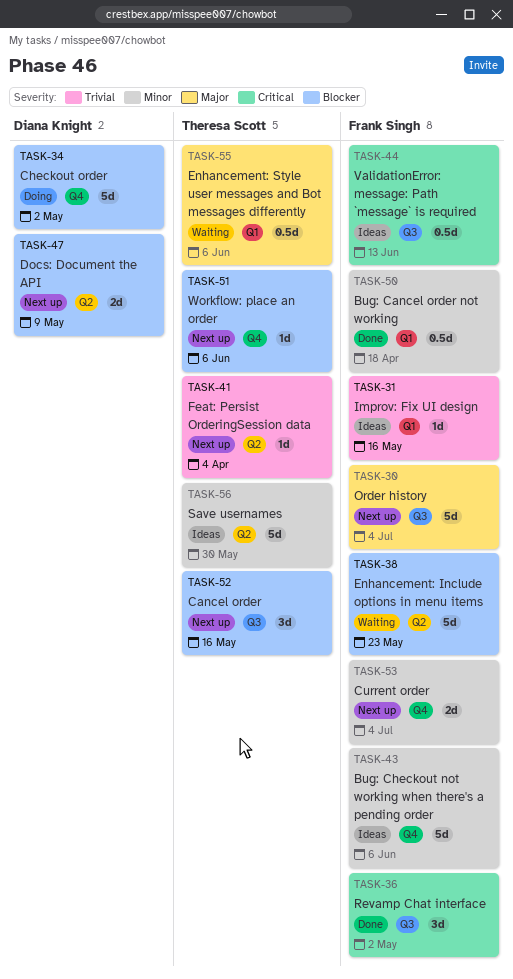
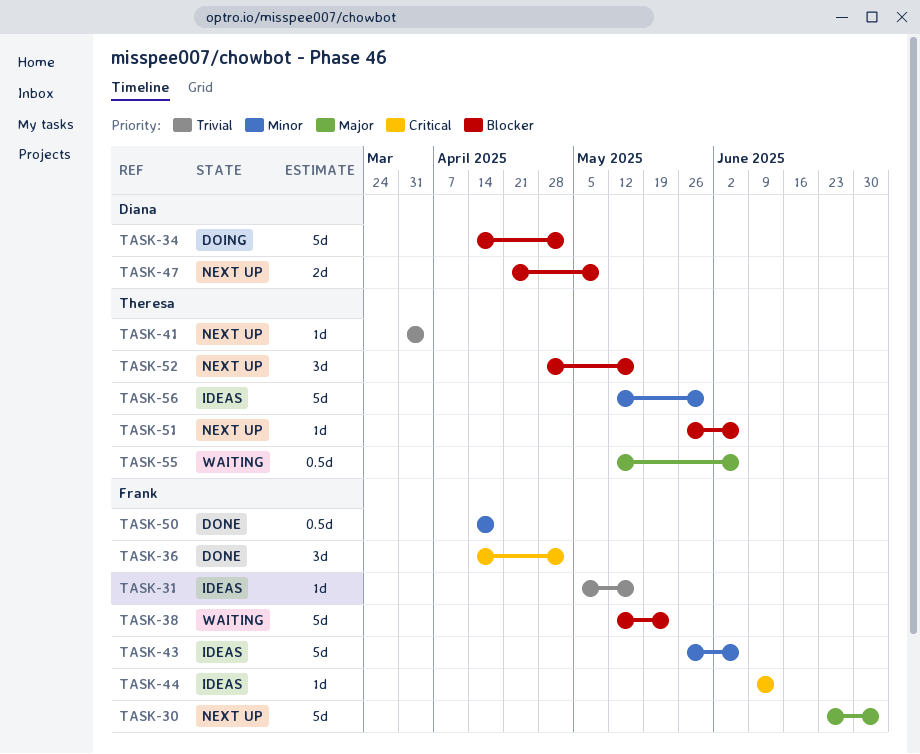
TASK-44, estimate: 0.5d -> 1d
TASK-53: present -> none

